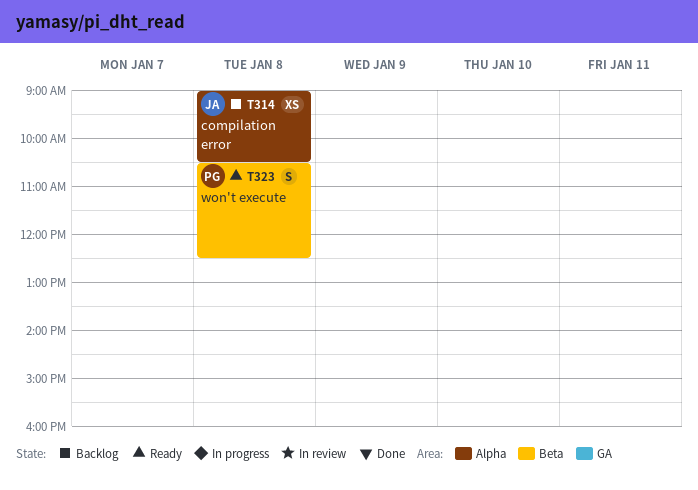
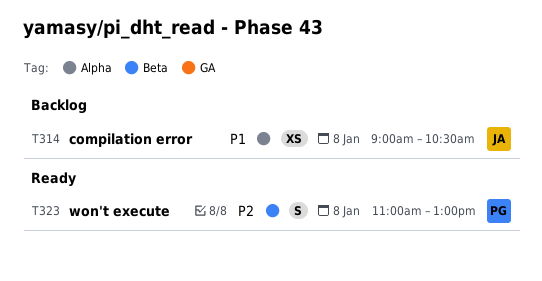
T323, begins: 10:30 -> 11:00
T323, ends: 12:30 -> 13:00

